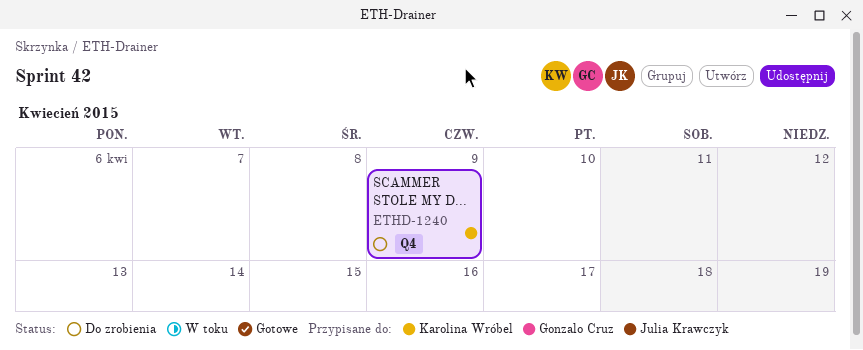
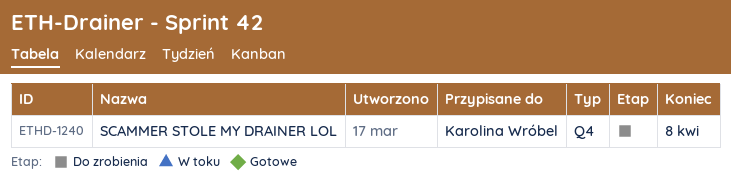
ETHD-1240, due: Apr 9 -> Apr 8

